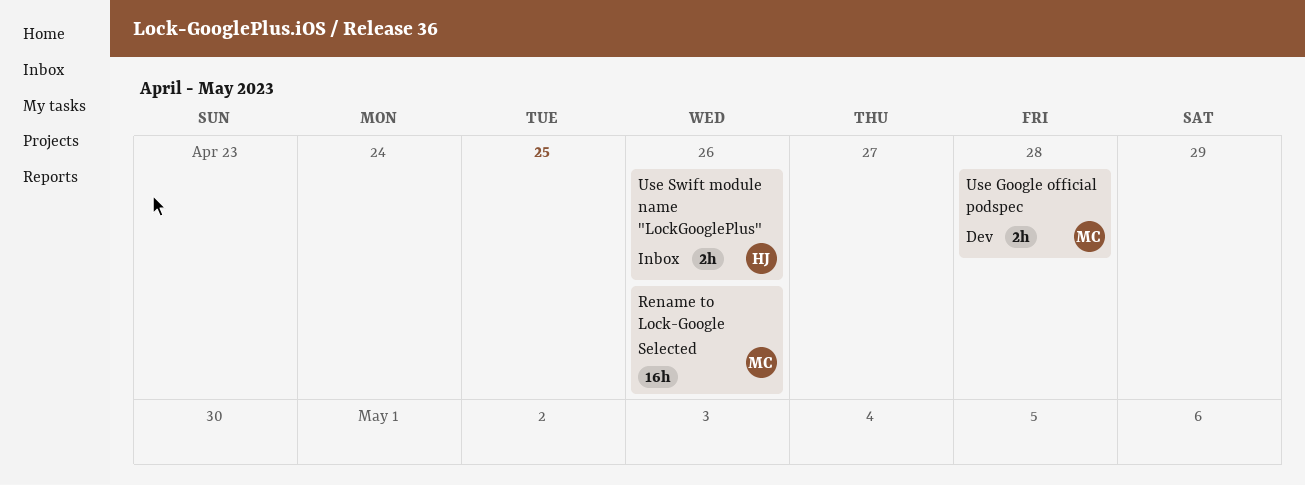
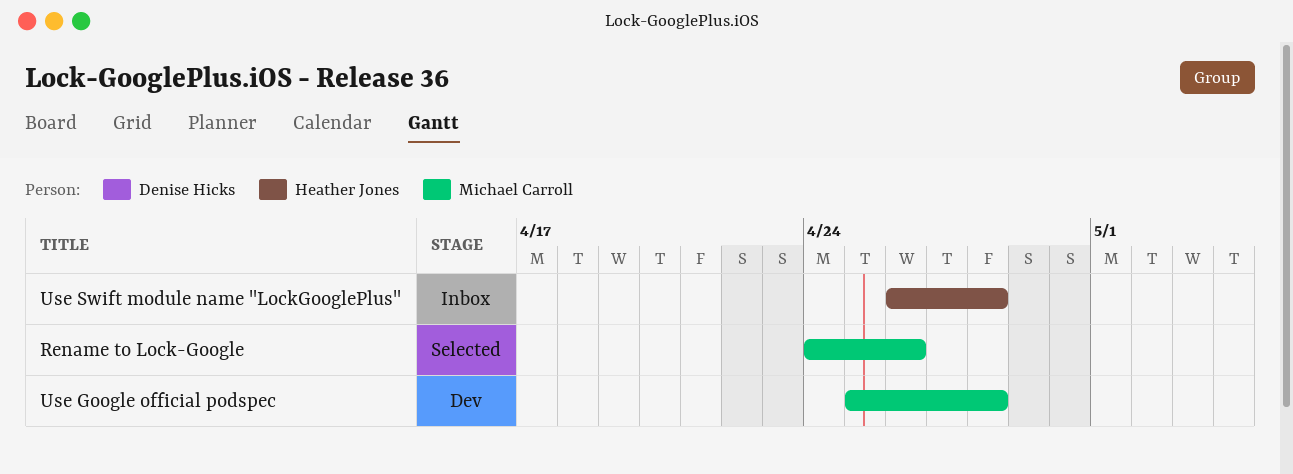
Use Swift module name "LockGooglePlus", due: Apr 26 -> Apr 28

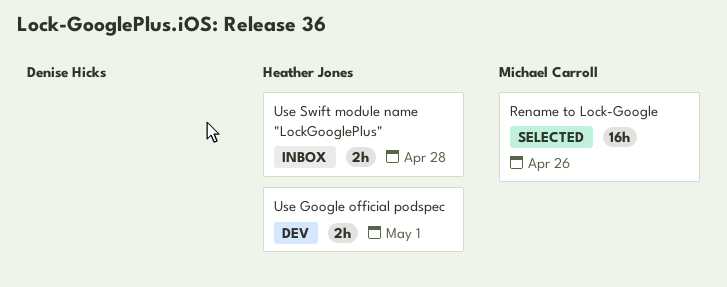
Use Google official podspec, owner: Michael Carroll -> Heather Jones
Use Google official podspec, due: Apr 28 -> May 1

